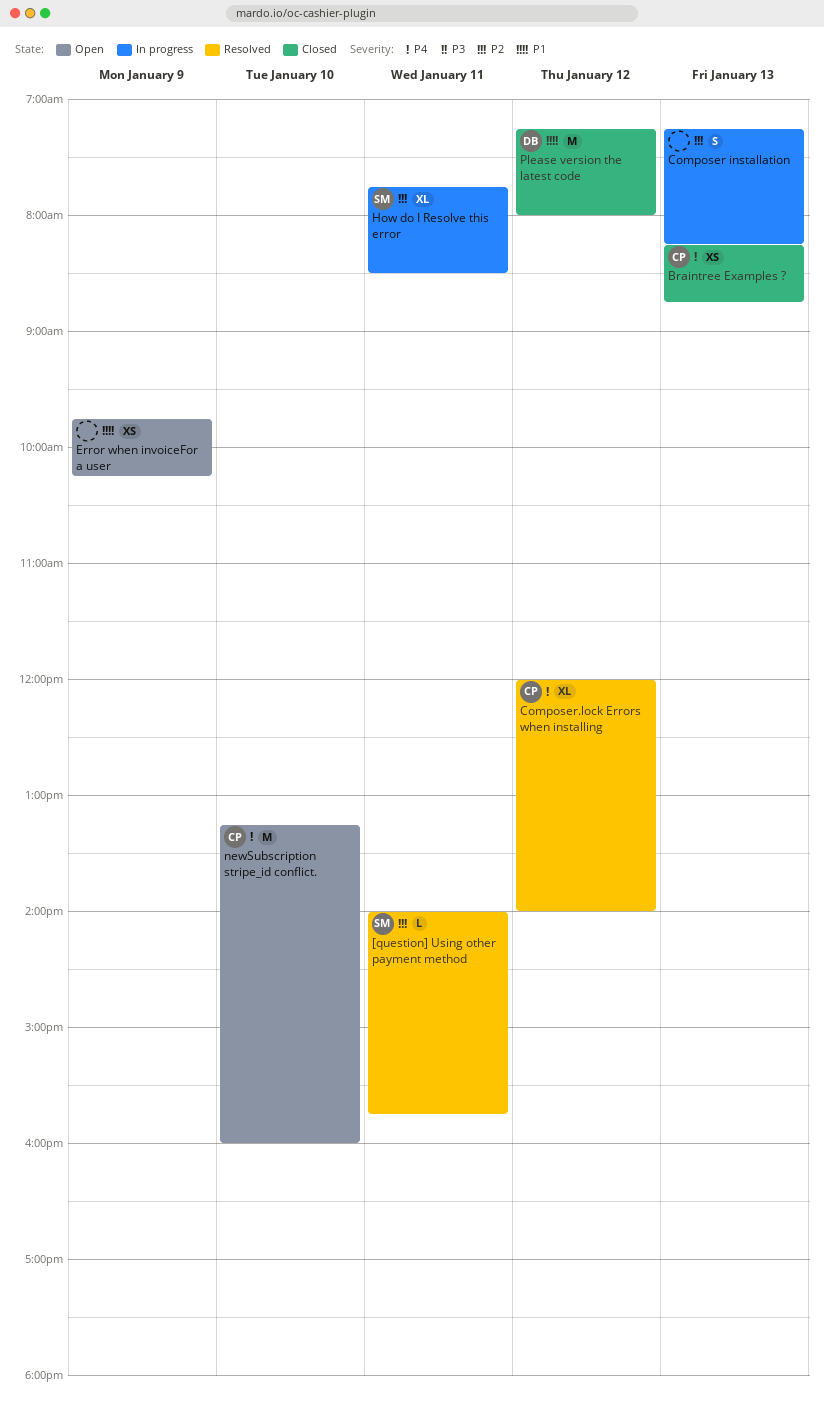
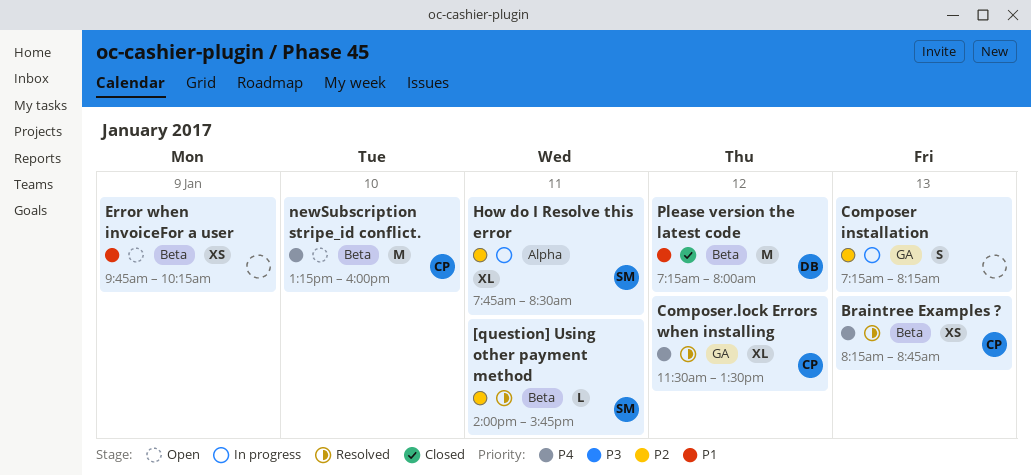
Braintree Examples ?, status: Closed -> Resolved
Composer.lock Errors when installing, begins: 12:00 -> 11:30
Composer.lock Errors when installing, ends: 14:00 -> 13:30

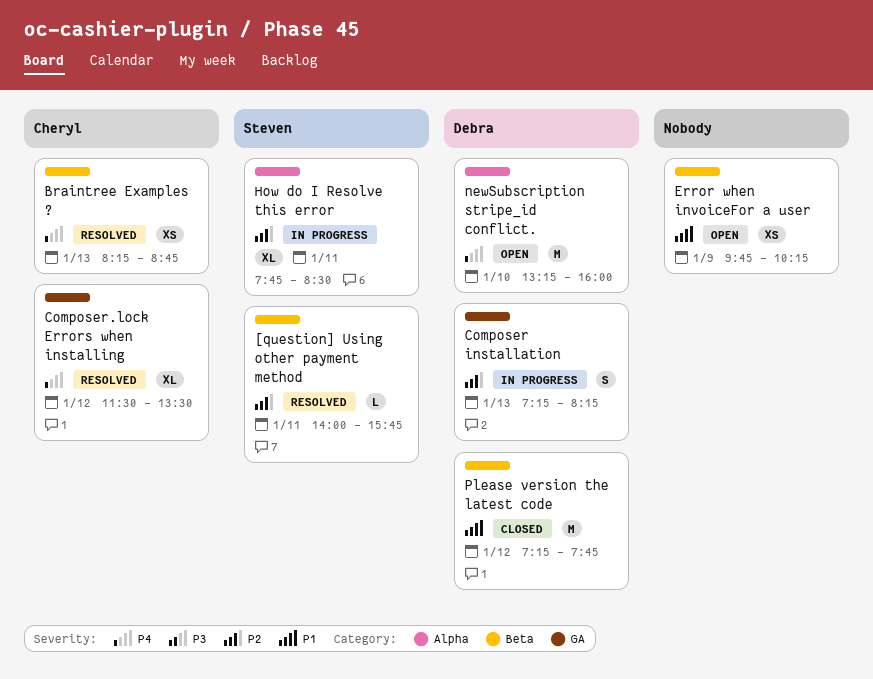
Composer installation, owner: none -> Debra
newSubscription stripe_id conflict., owner: Cheryl -> Debra
newSubscription stripe_id conflict., label: Beta -> Alpha
Please version the latest code, ends: 08:00 -> 07:45

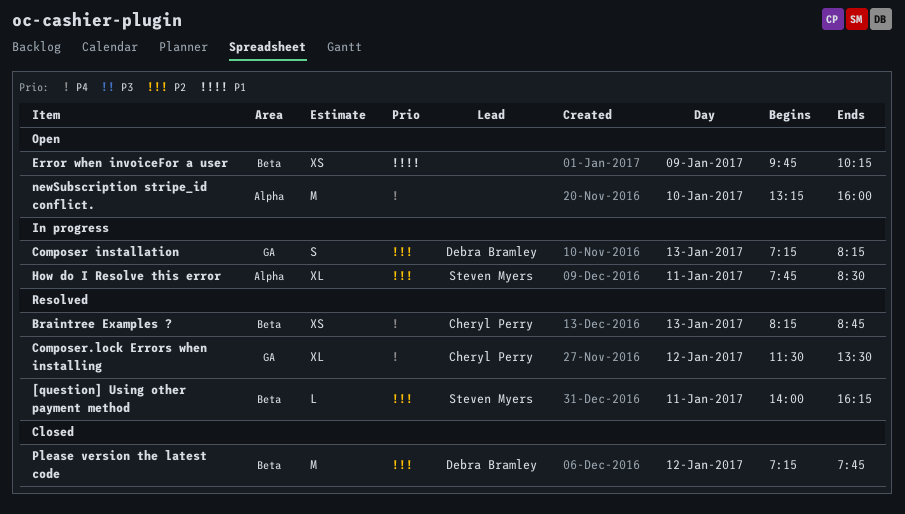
[question] Using other payment method, ends: 15:45 -> 16:15
newSubscription stripe_id conflict., owner: Debra Bramley -> none
Please version the latest code, priority: P1 -> P2

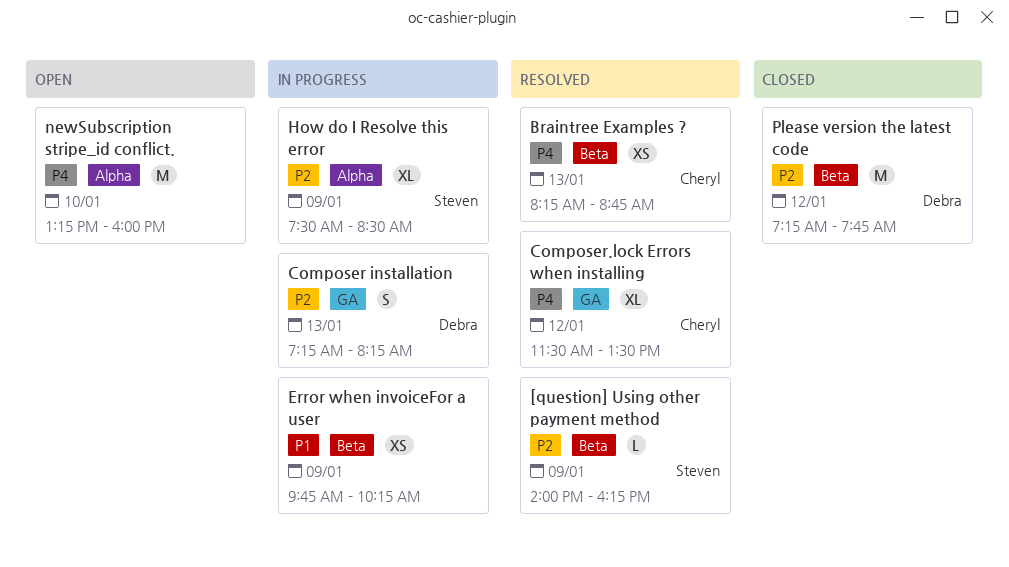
[question] Using other payment method, day: Jan 11 -> Jan 9
Error when invoiceFor a user, status: Open -> In progress
How do I Resolve this error, day: Jan 11 -> Jan 9
How do I Resolve this error, begins: 07:45 -> 07:30

